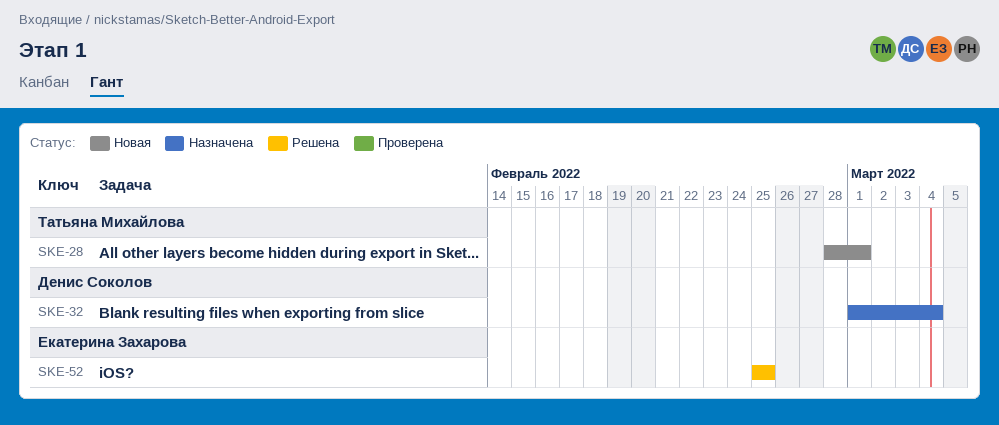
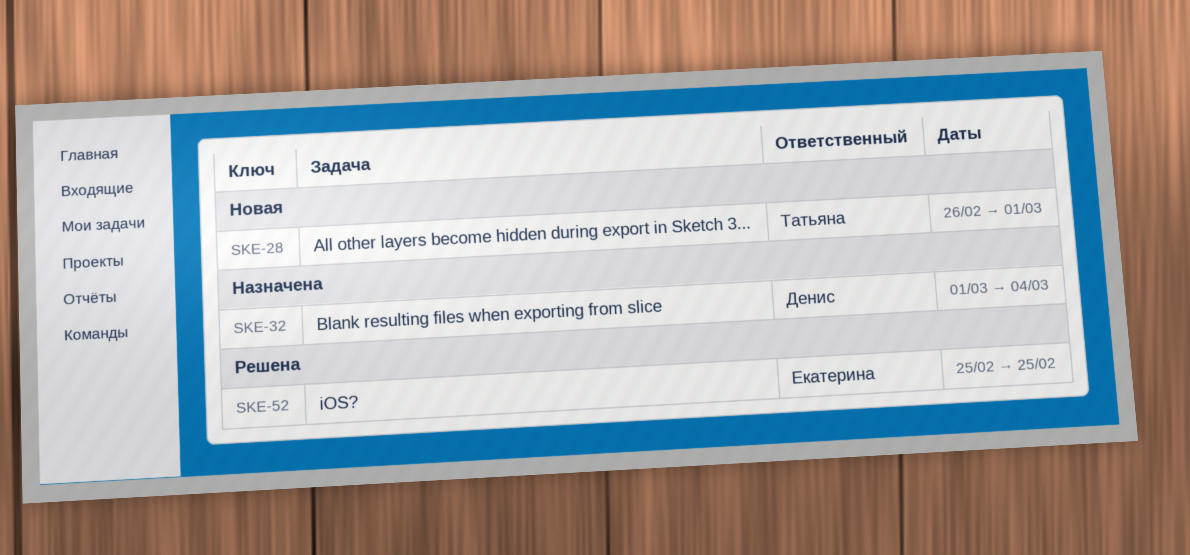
SKE-28, start: Feb 28 -> Feb 26

